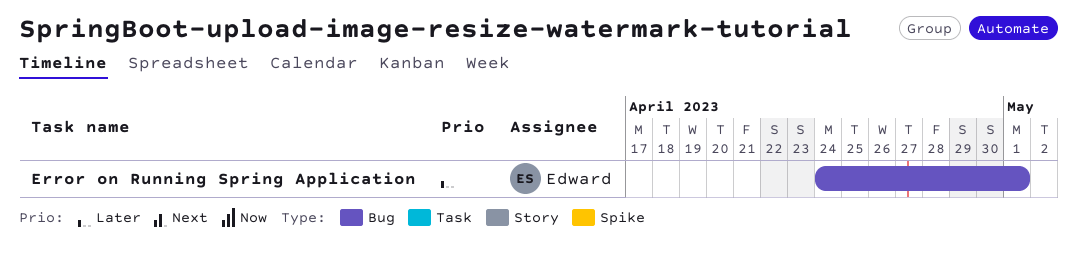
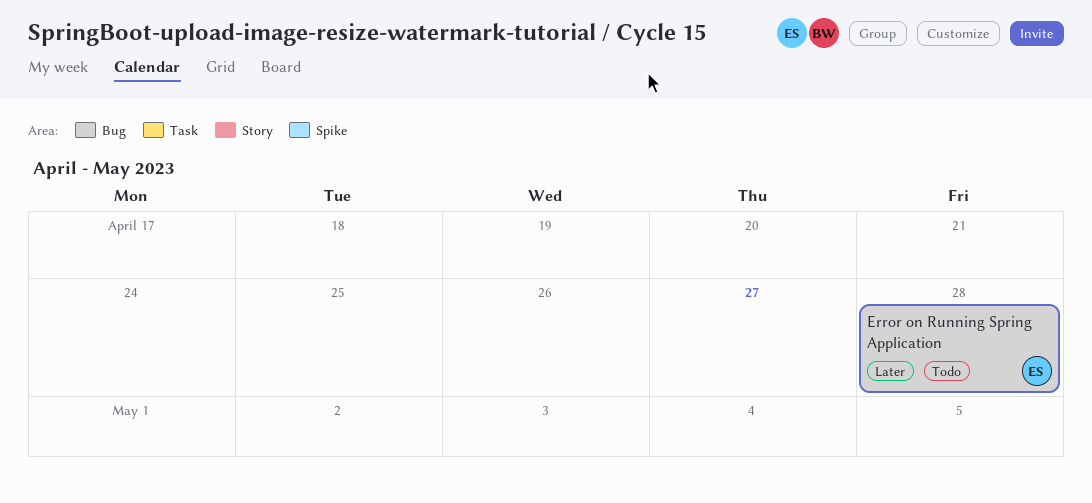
Error on Running Spring Application, due: May 1 -> Apr 28

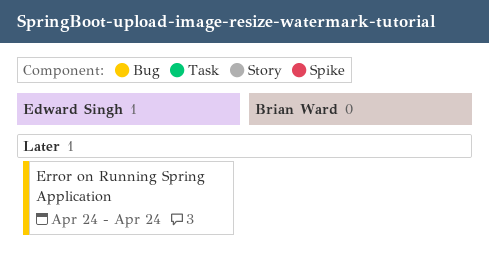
Error on Running Spring Application, due: Apr 28 -> Apr 24

